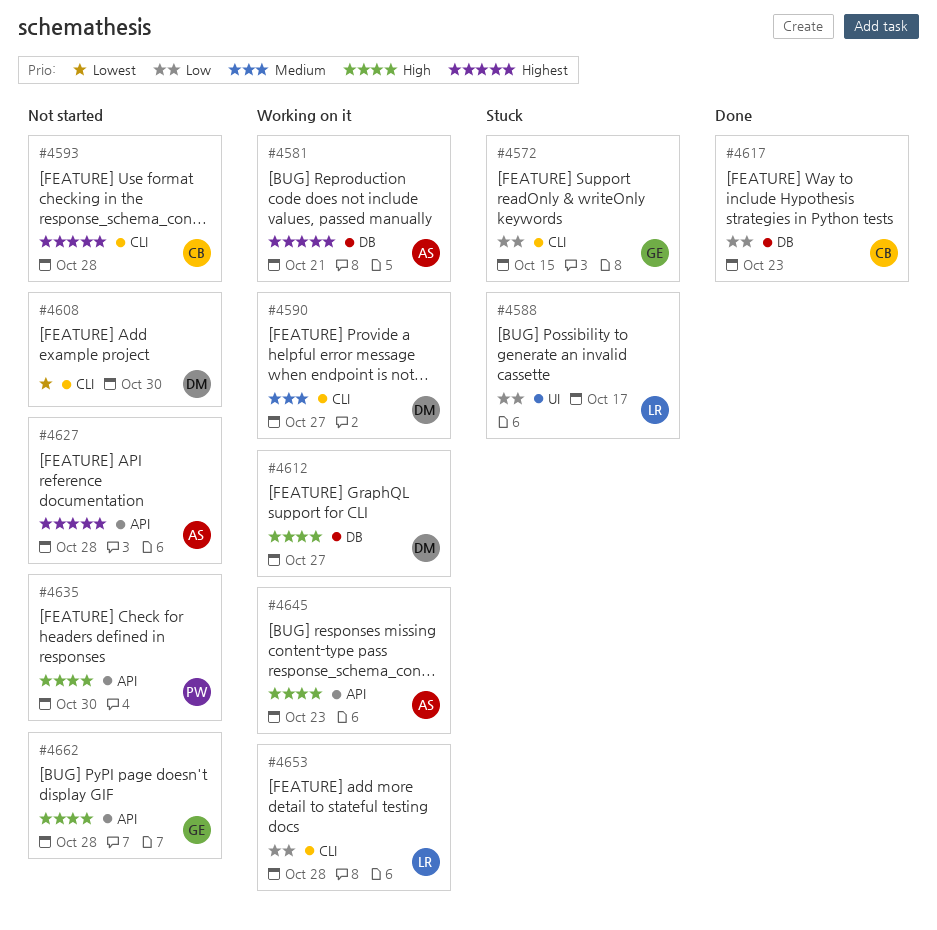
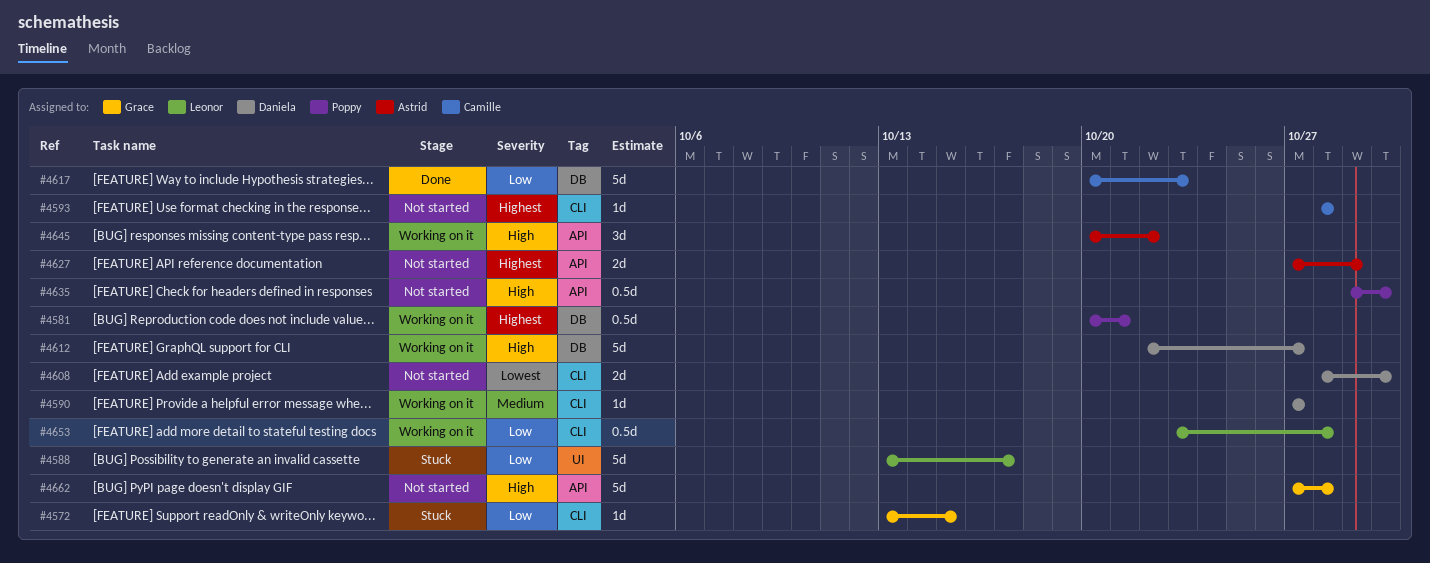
#4581, owner: Astrid -> Poppy
#4627, due: Oct 28 -> Oct 29
#4645, due: Oct 23 -> Oct 22

